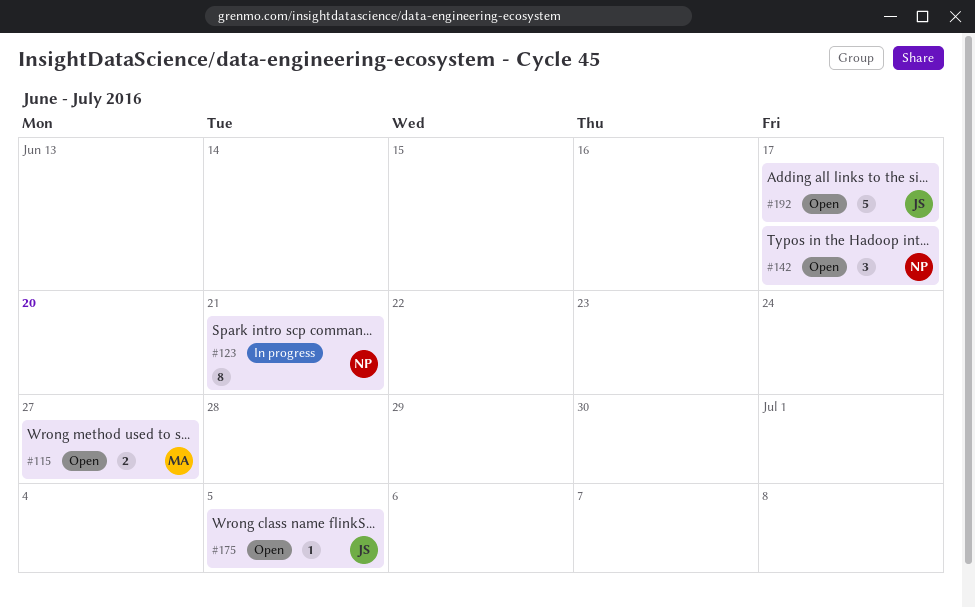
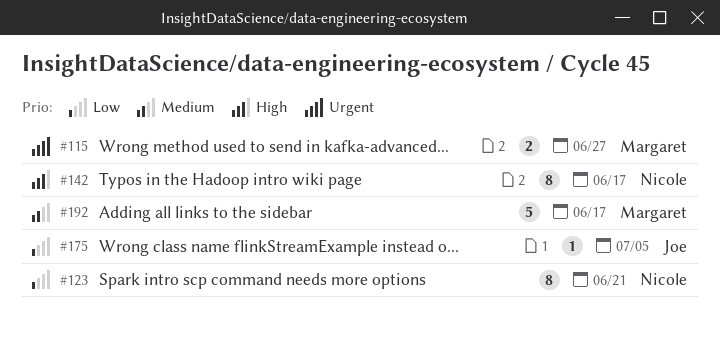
#142, estimate: 3 -> 8
#192, owner: Joe -> Margaret

